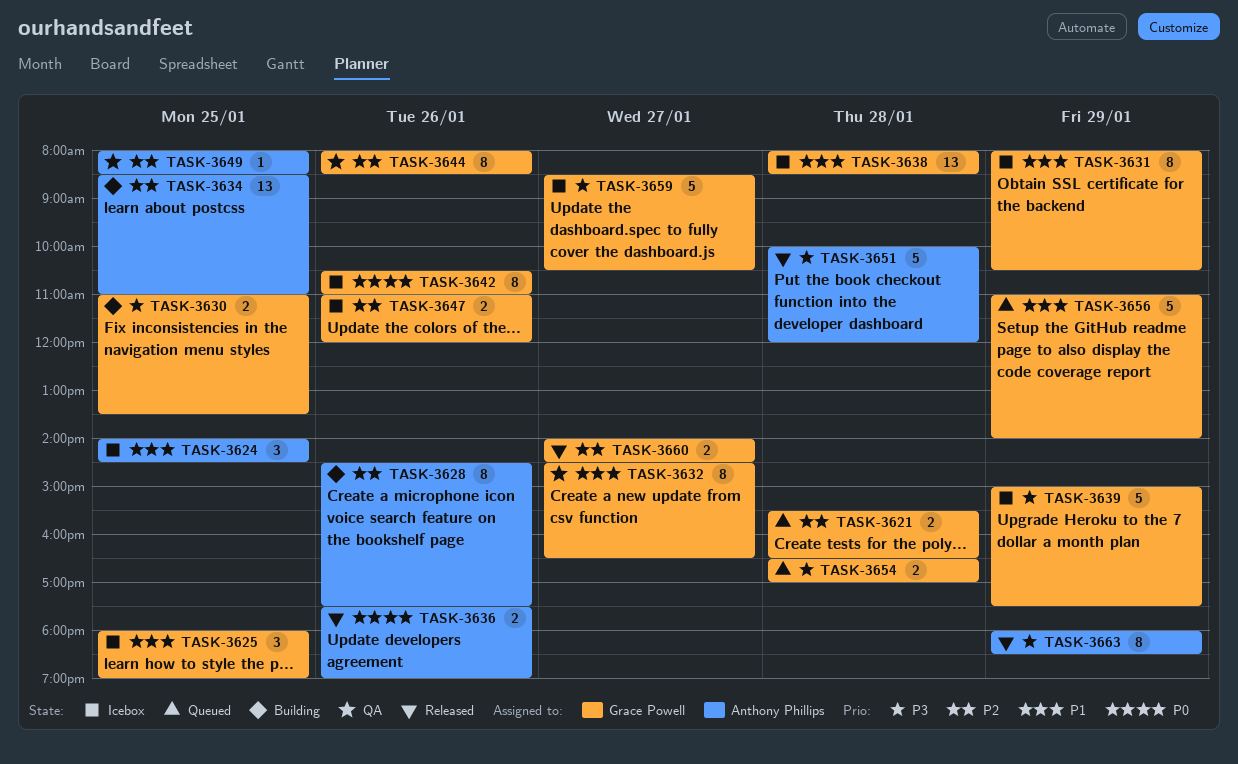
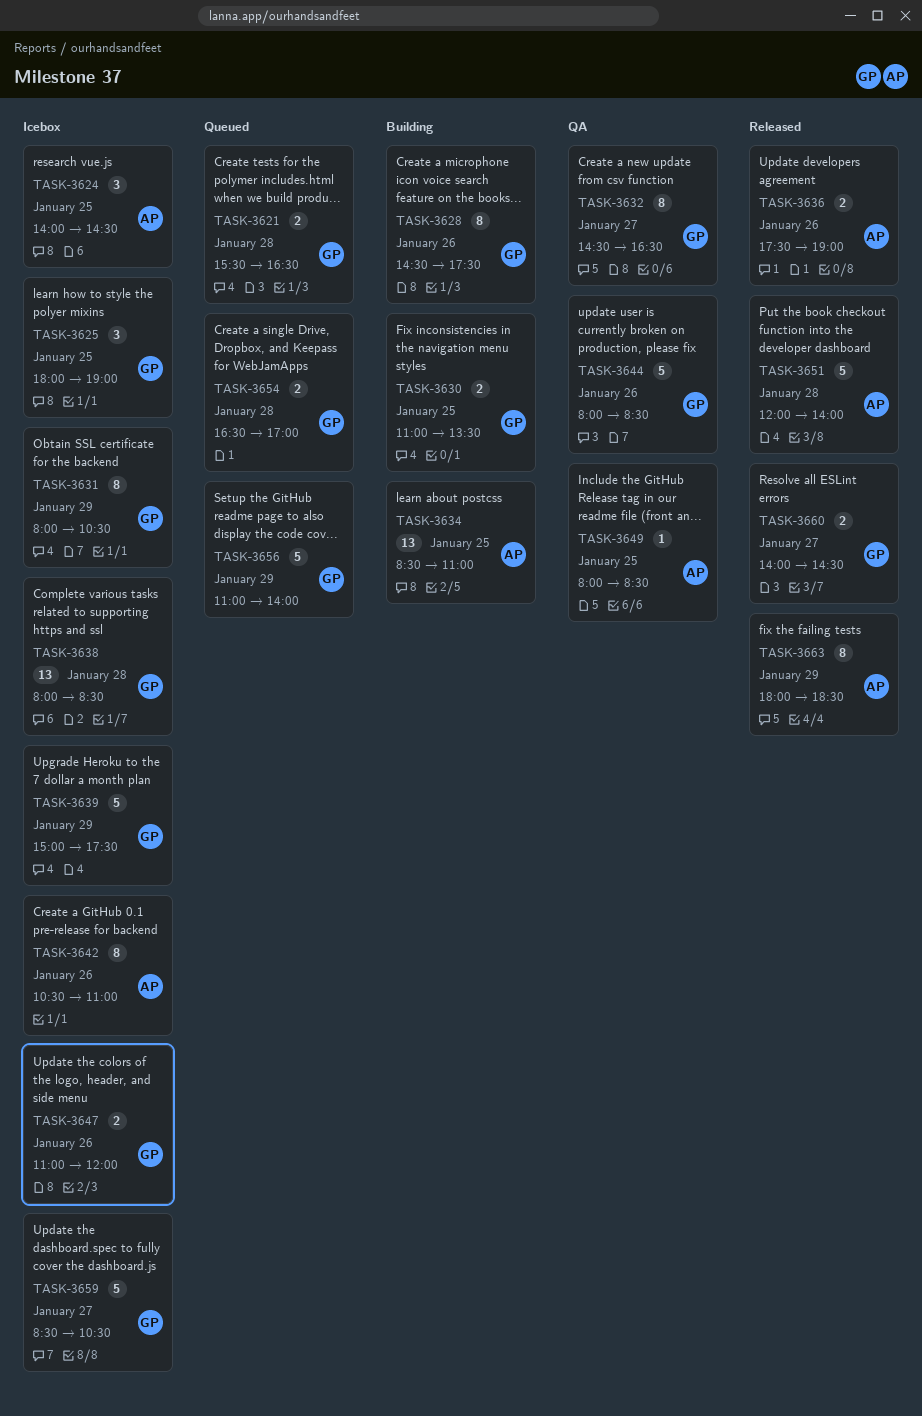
TASK-3628, owner: Anthony Phillips -> Grace Powell
TASK-3642, owner: Grace Powell -> Anthony Phillips
TASK-3644, estimate: 8 -> 5
TASK-3651, begins: 10:00 -> 12:00
TASK-3651, ends: 12:00 -> 14:00

